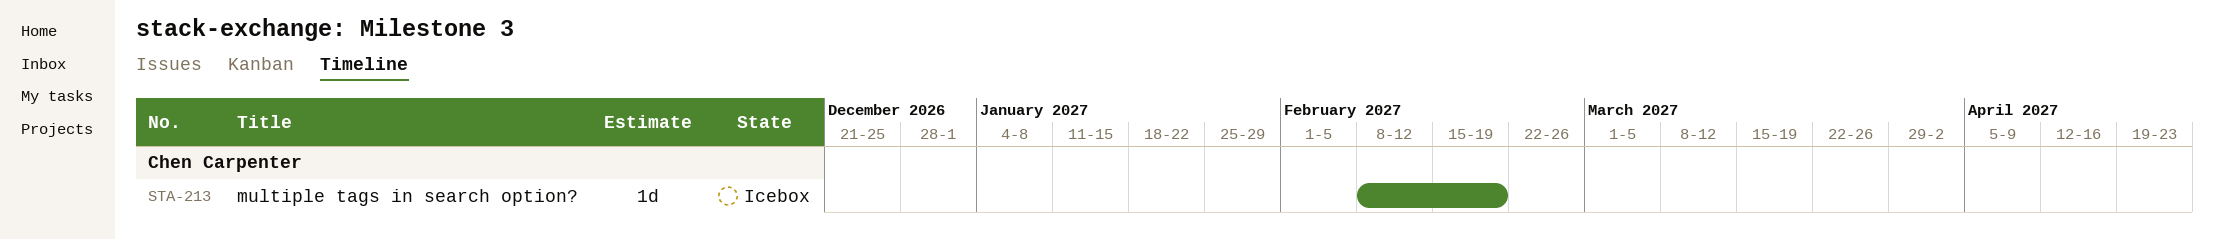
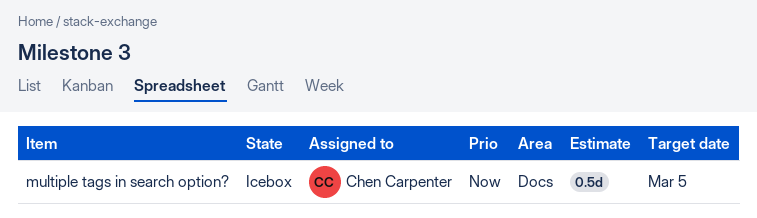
multiple tags in search option?, estimate: 1d -> 0.5d
multiple tags in search option?, due: Feb 19 -> Mar 5

